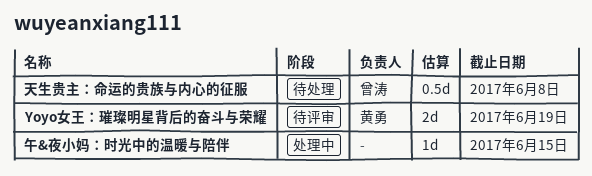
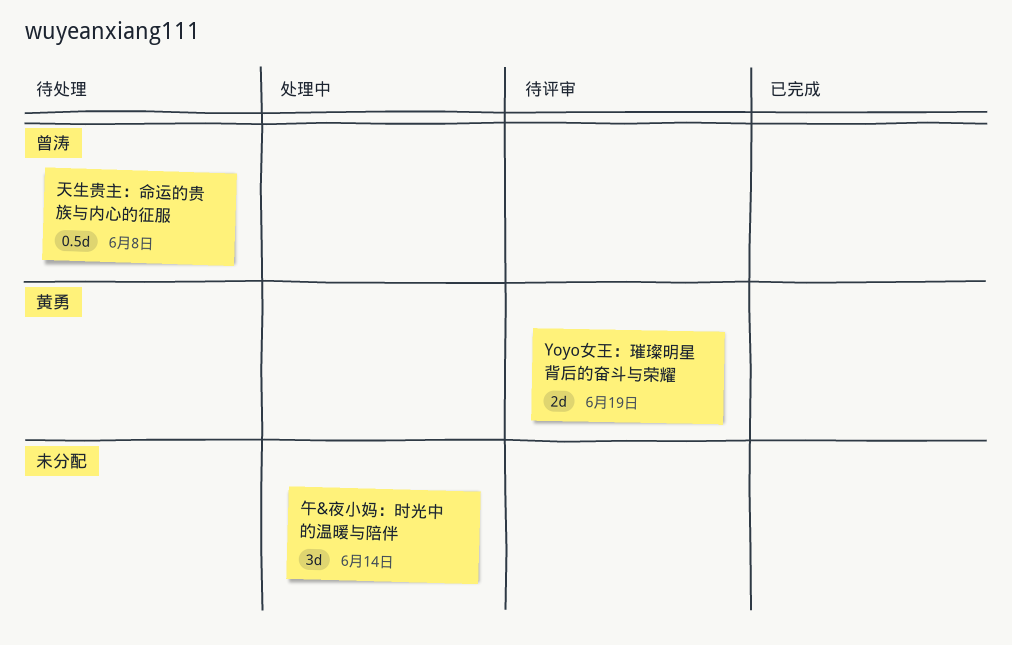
午&夜小妈：时光中的温暖与陪伴, estimate: 1d -> 3d
午&夜小妈：时光中的温暖与陪伴, due: Jun 15 -> Jun 14

